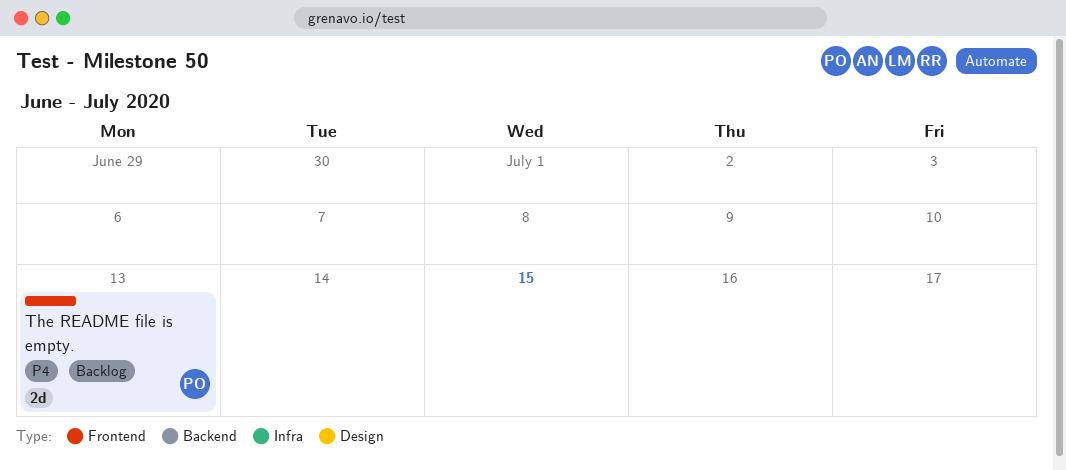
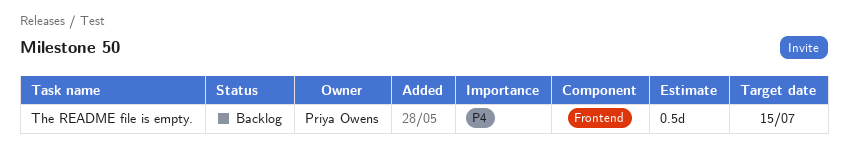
The README file is empty., estimate: 2d -> 0.5d
The README file is empty., due: Jul 13 -> Jul 15

